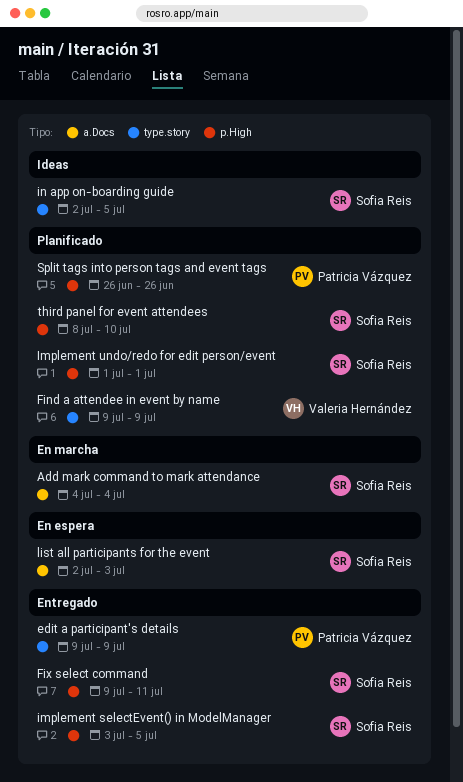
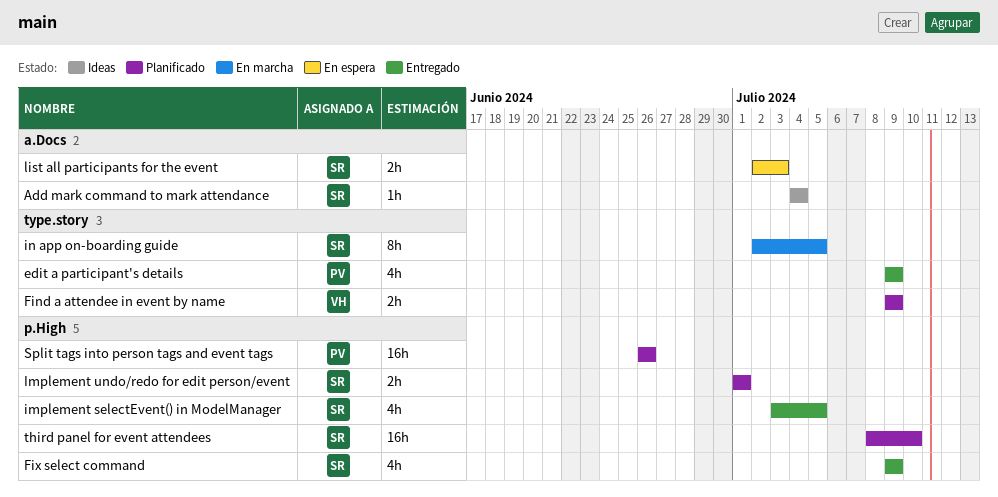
Add mark command to mark attendance, status: En marcha -> Ideas
Fix select command, due: Jul 11 -> Jul 9
in app on-boarding guide, status: Ideas -> En marcha

